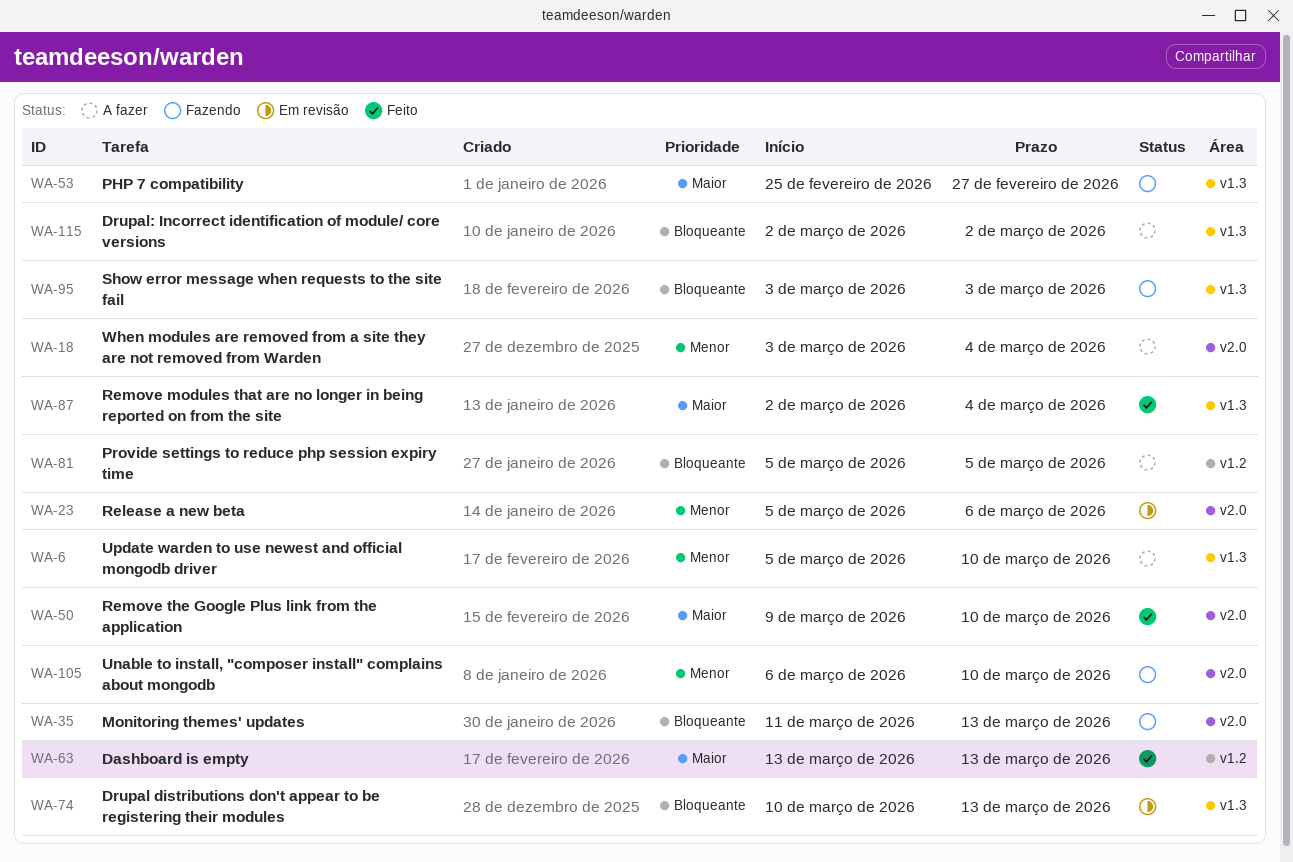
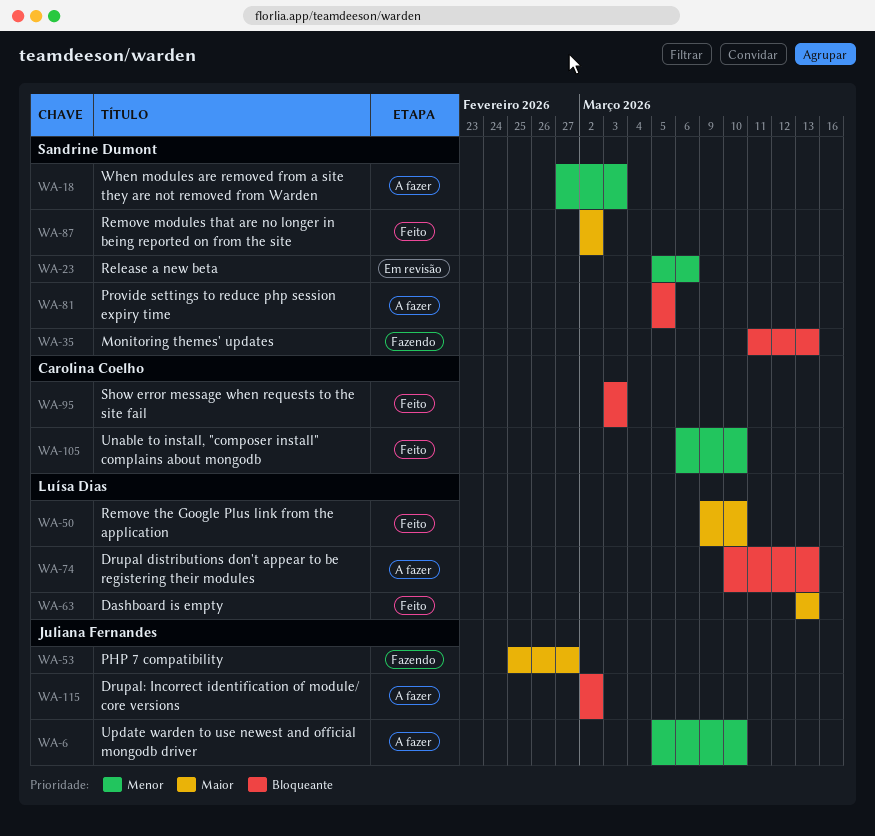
WA-18, start: Mar 3 -> Feb 27
WA-18, due: Mar 4 -> Mar 3
WA-74, status: Em revisão -> A fazer
WA-87, due: Mar 4 -> Mar 2
WA-95, status: Fazendo -> Feito
WA-105, status: Fazendo -> Feito

